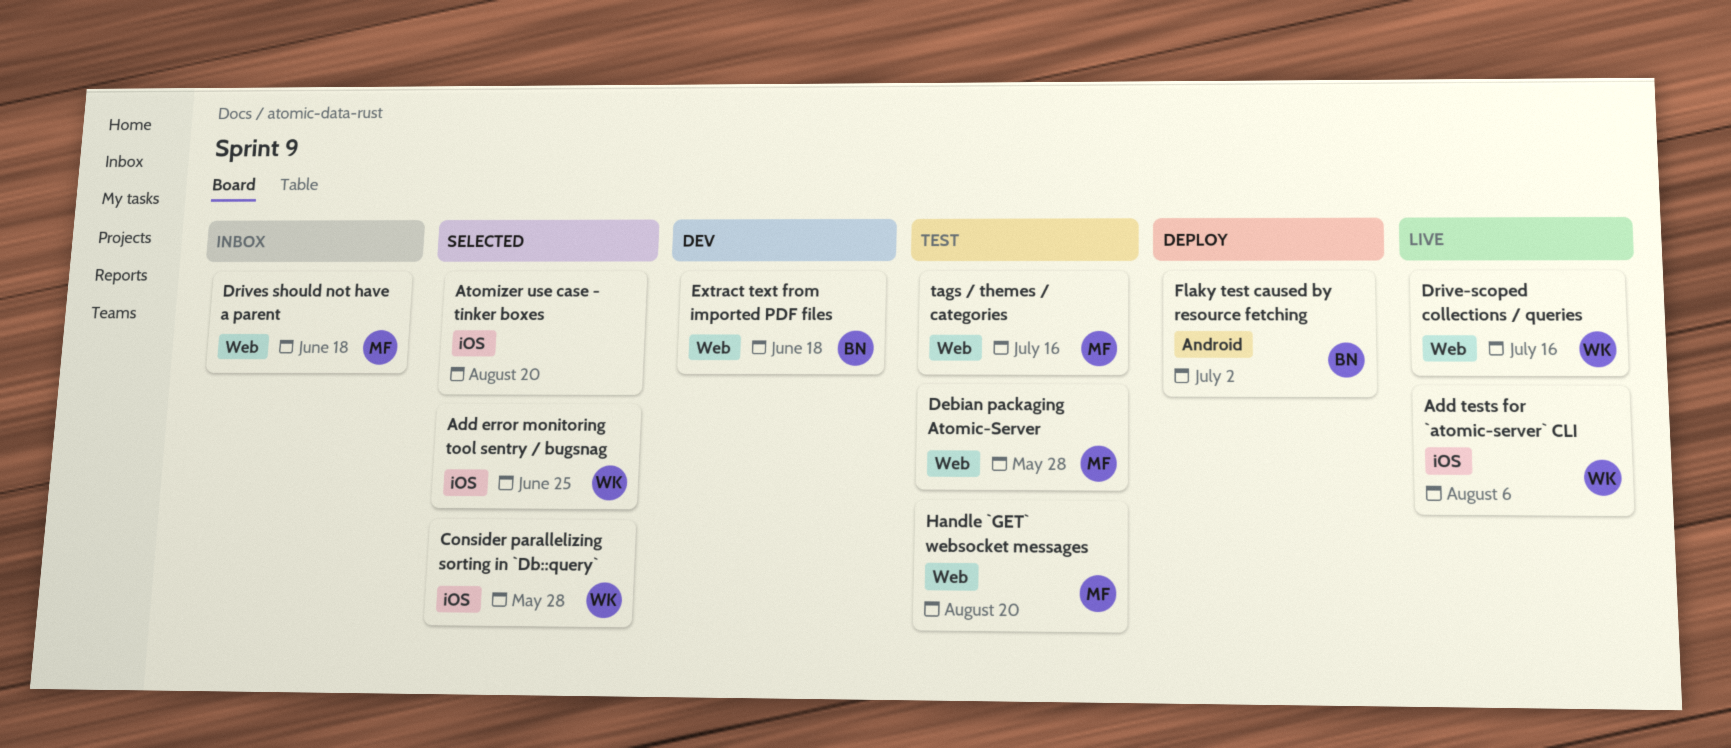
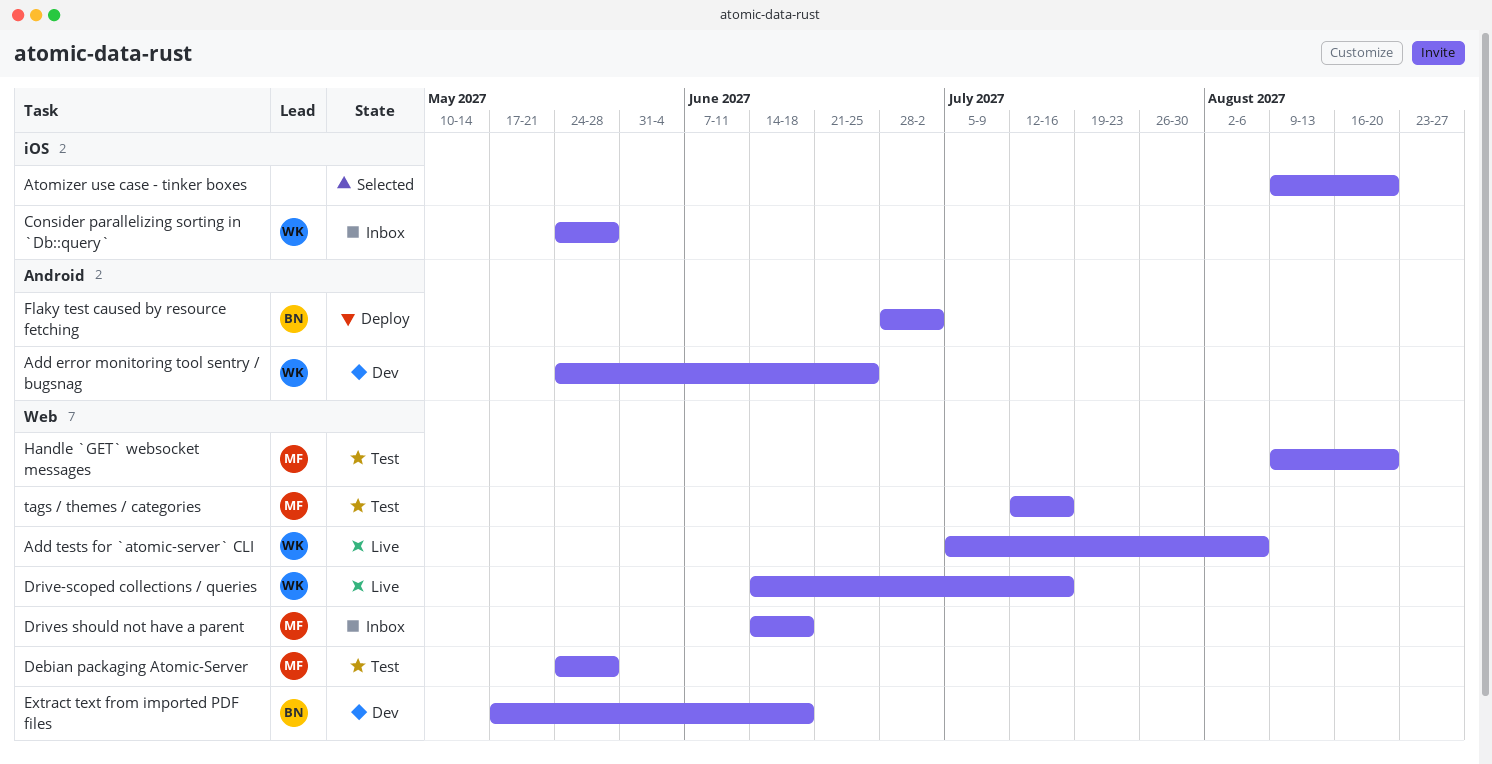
Add error monitoring tool sentry / bugsnag, status: Selected -> Dev
Add error monitoring tool sentry / bugsnag, label: iOS -> Android
Add tests for `atomic-server` CLI, label: iOS -> Web
Consider parallelizing sorting in `Db::query`, status: Selected -> Inbox

